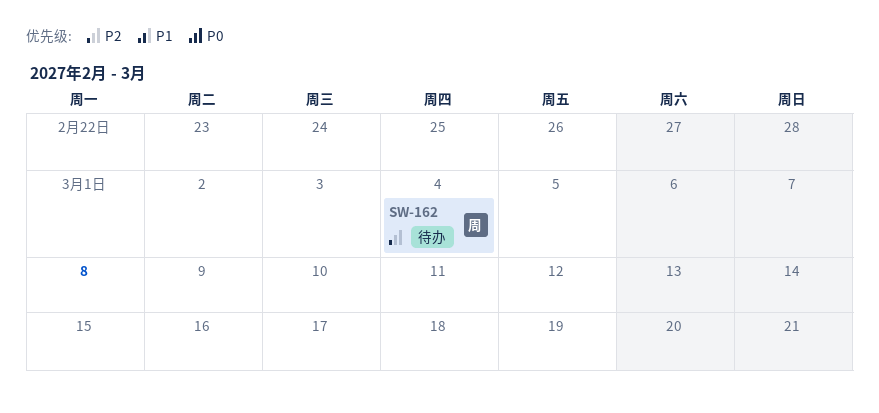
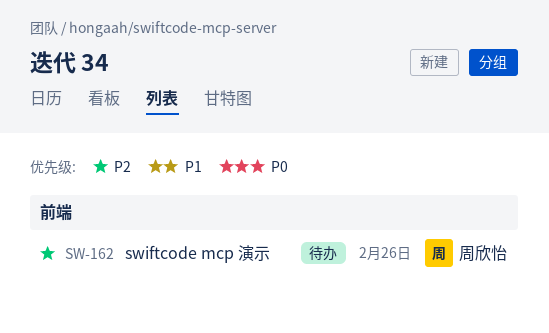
SW-162, due: Mar 4 -> Feb 26

